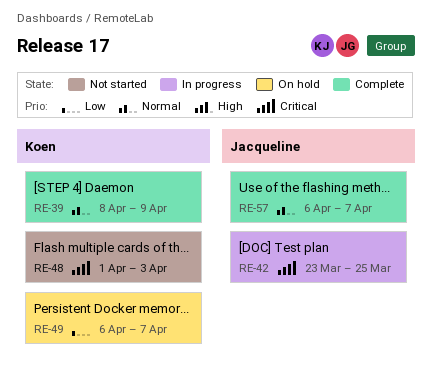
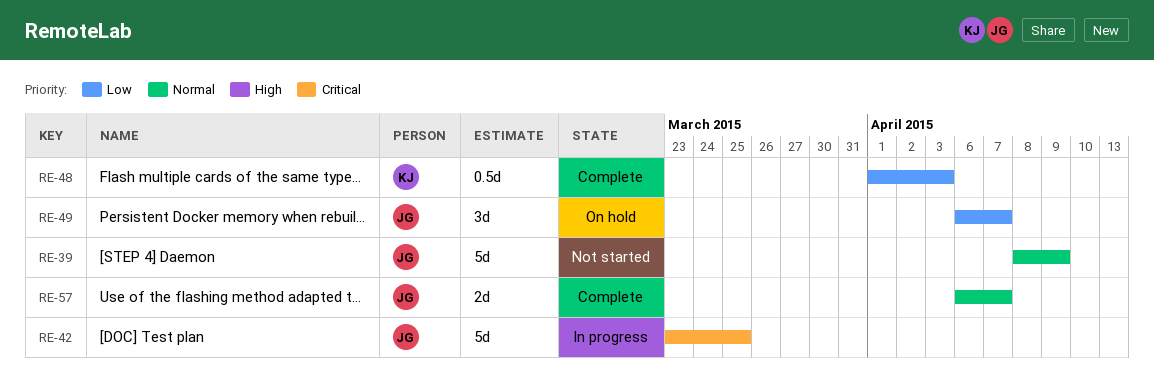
RE-39, status: Complete -> Not started
RE-39, owner: Koen -> Jacqueline
RE-48, status: Not started -> Complete
RE-48, priority: Critical -> Low
RE-49, owner: Koen -> Jacqueline

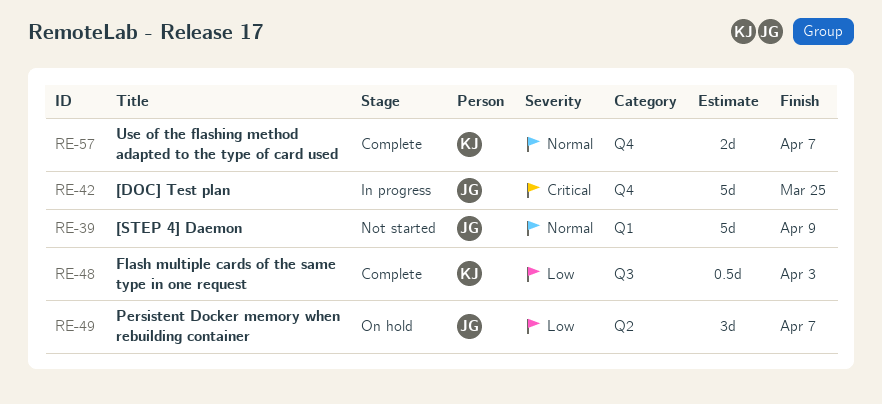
RE-57, owner: JG -> KJ

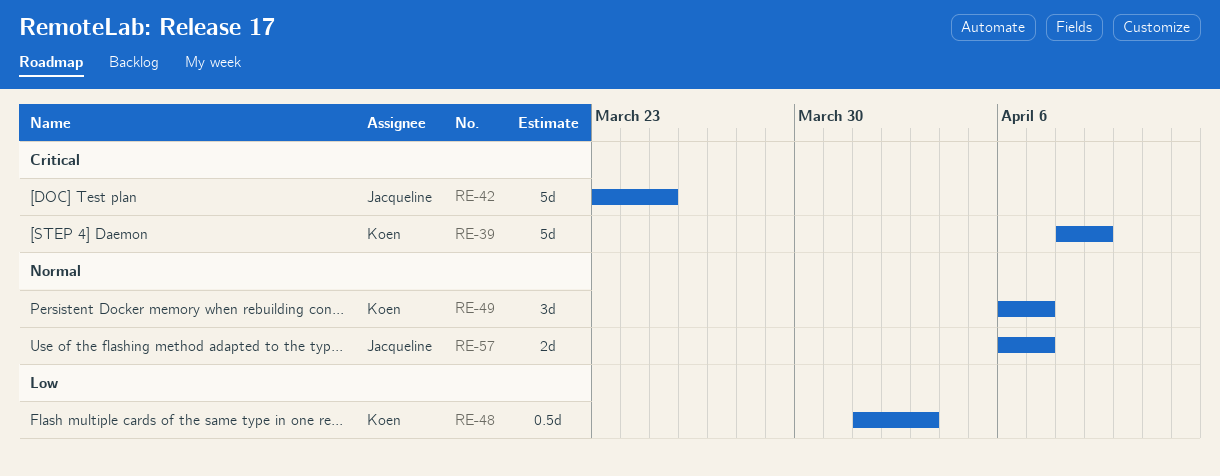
RE-39, owner: Jacqueline -> Koen
RE-39, priority: Normal -> Critical
RE-49, owner: Jacqueline -> Koen
RE-49, priority: Low -> Normal
RE-57, owner: Koen -> Jacqueline

